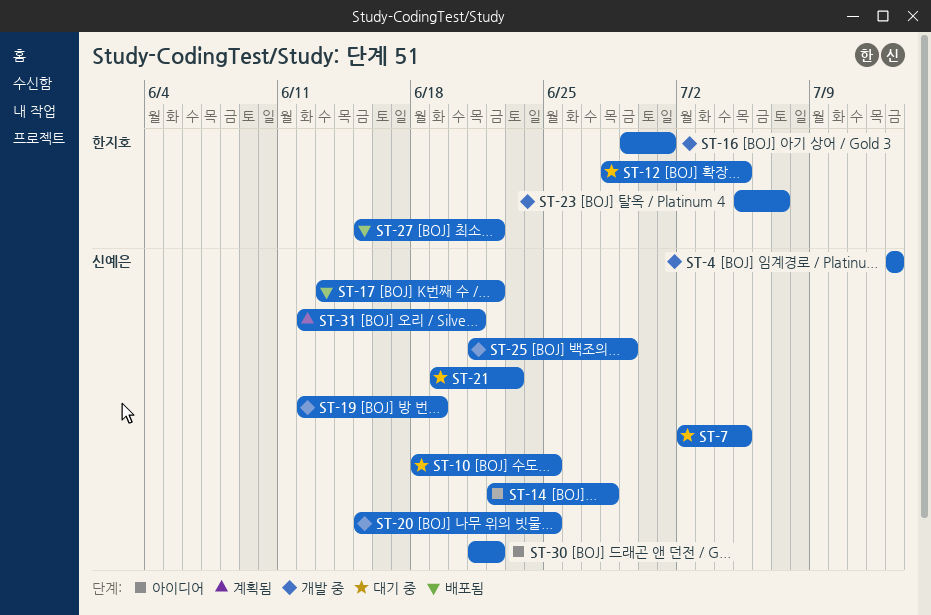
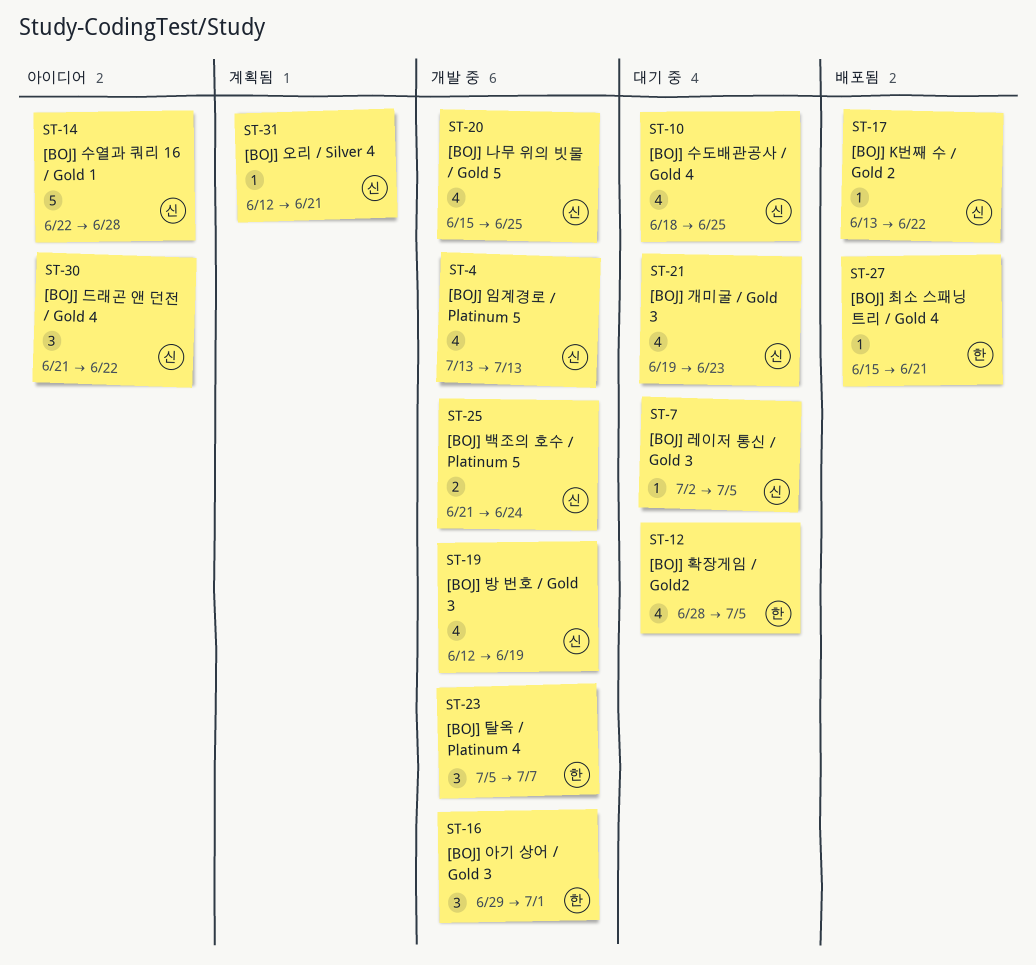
ST-25, due: Jun 29 -> Jun 24
ST-27, due: Jun 22 -> Jun 21

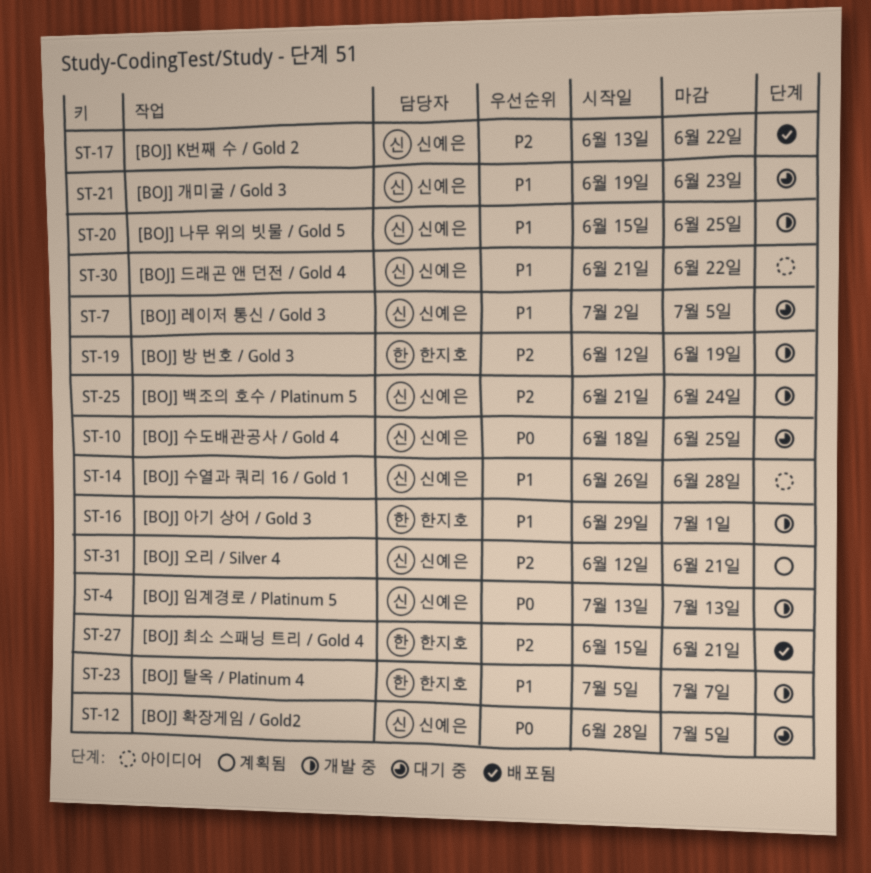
ST-12, owner: 한지호 -> 신예은
ST-14, start: Jun 22 -> Jun 26
ST-19, owner: 신예은 -> 한지호

